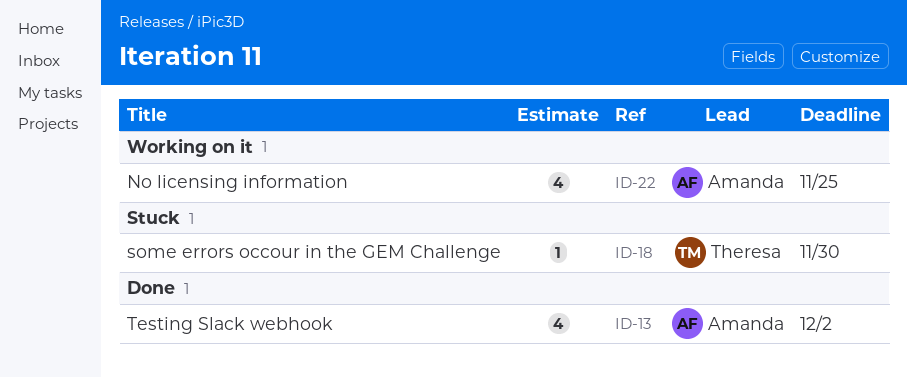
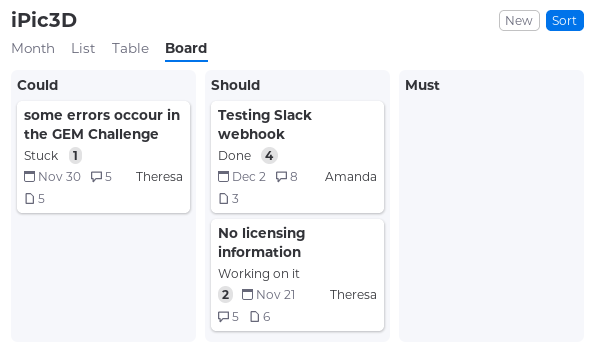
No licensing information, owner: Amanda -> Theresa
No licensing information, estimate: 4 -> 2
No licensing information, due: Nov 25 -> Nov 21

